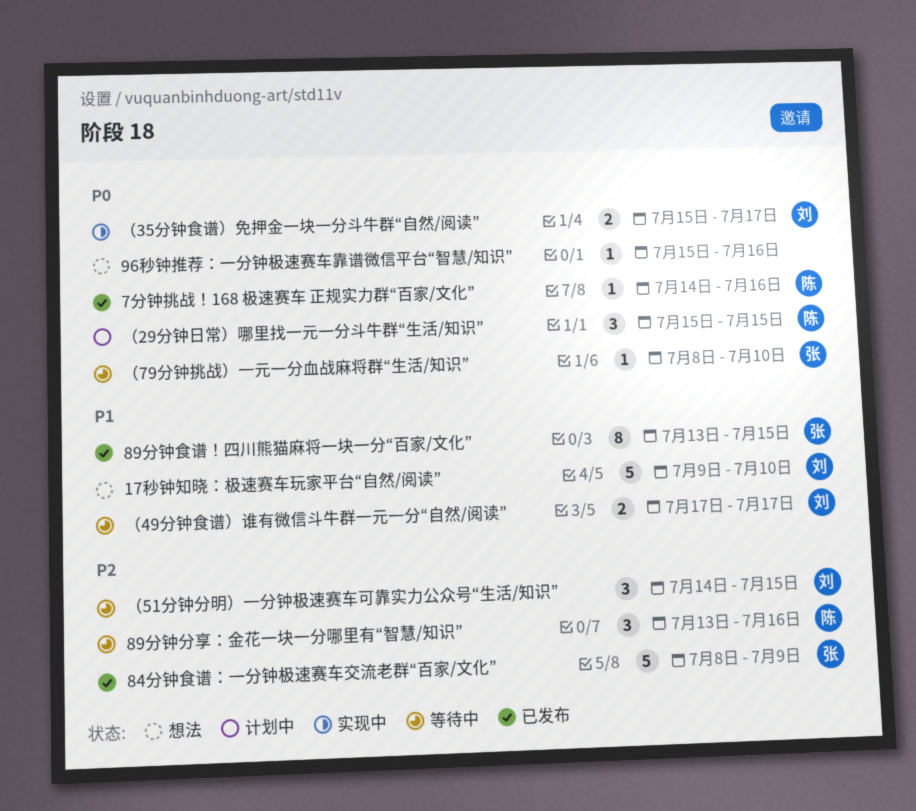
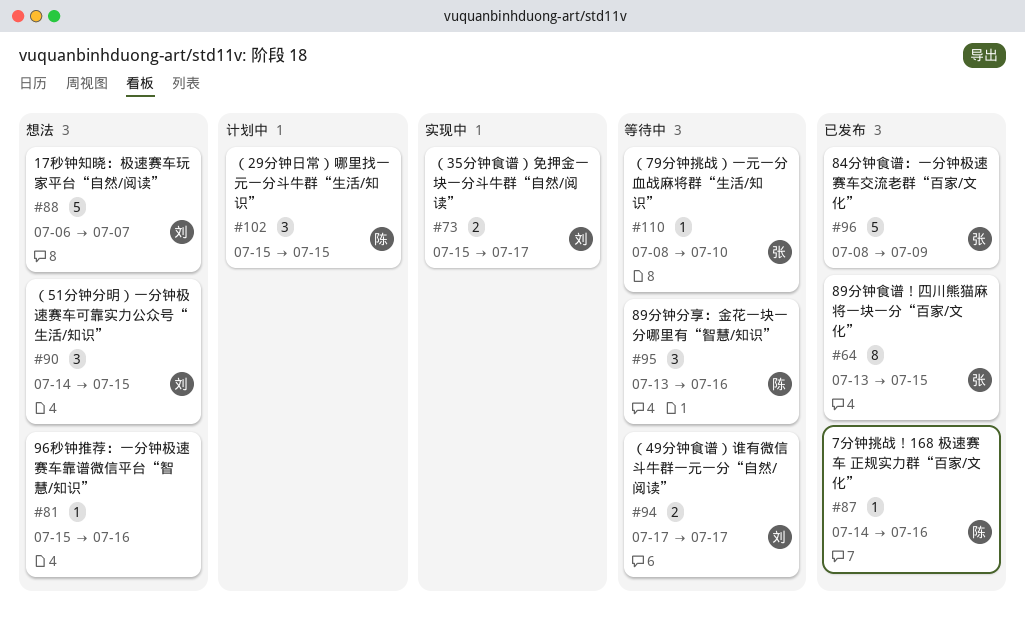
17秒钟知晓：极速赛车玩家平台“自然/阅读”, start: Jul 9 -> Jul 6
17秒钟知晓：极速赛车玩家平台“自然/阅读”, due: Jul 10 -> Jul 7
（51分钟分明）一分钟极速赛车可靠实力公众号“生活/知识”, status: 等待中 -> 想法

